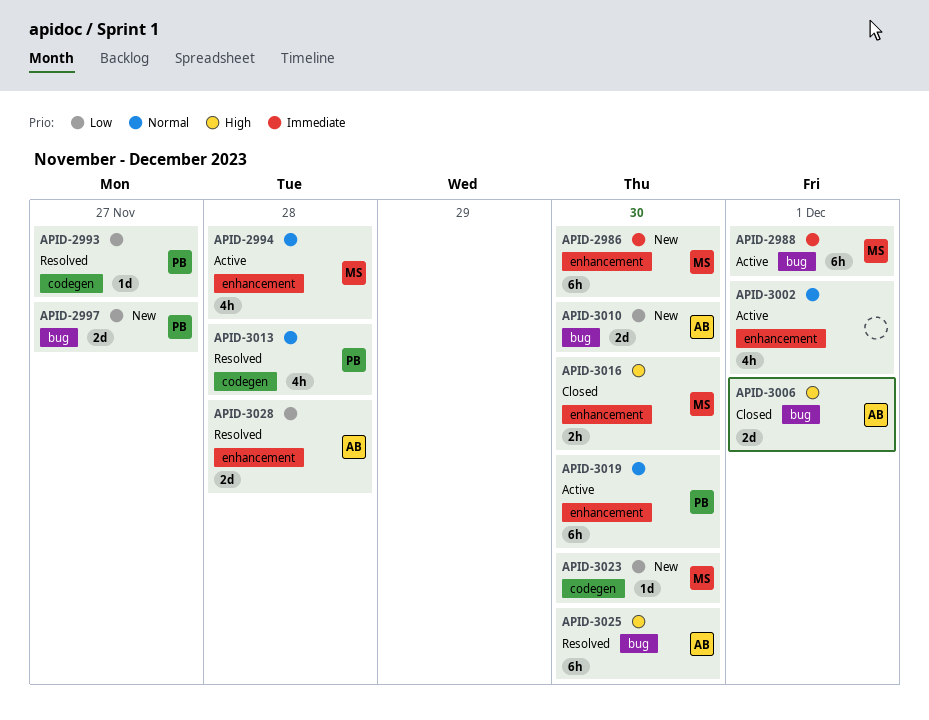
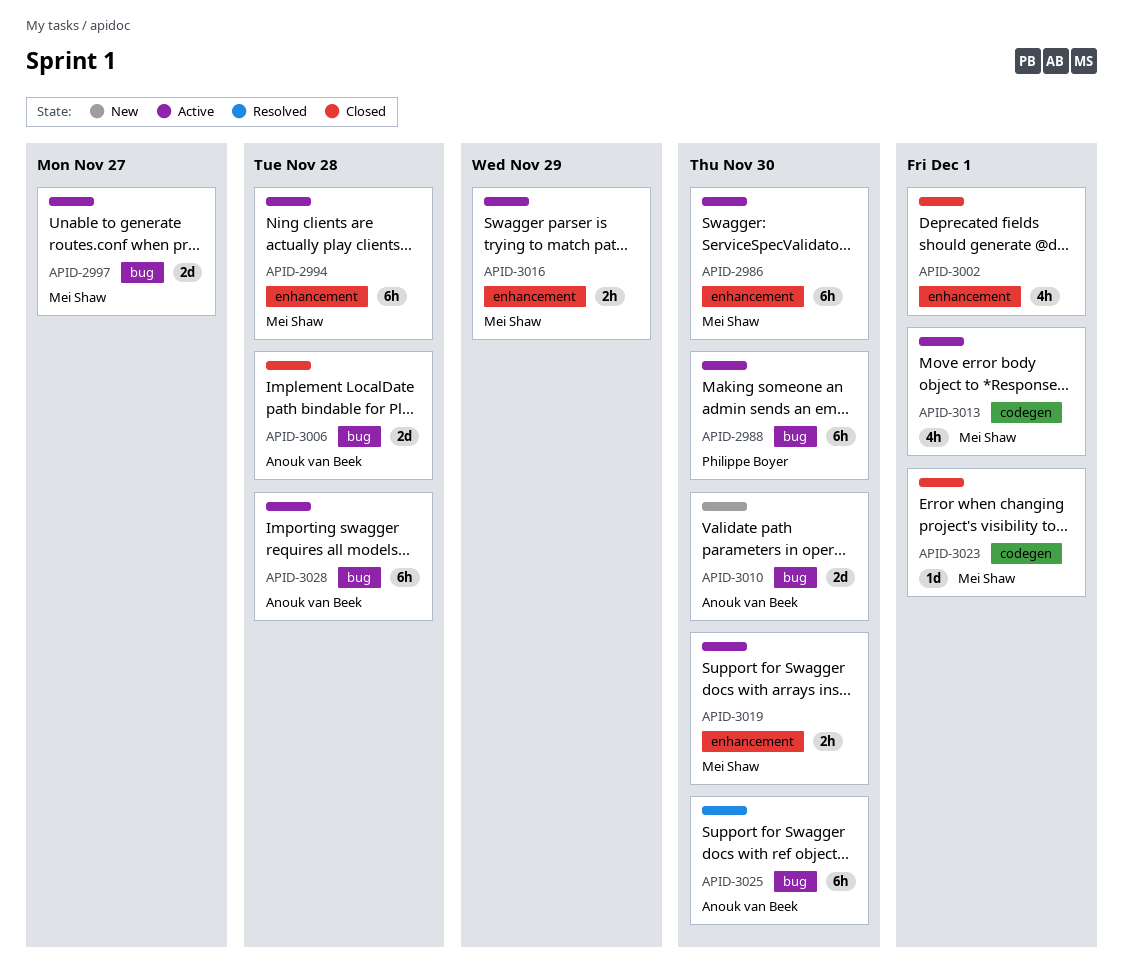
APID-2986, status: New -> Active
APID-2988, owner: Mei Shaw -> Philippe Boyer
APID-2988, due: Dec 1 -> Nov 30
APID-2993: present -> none
APID-2994, estimate: 4h -> 6h
APID-2997, status: New -> Active
APID-2997, owner: Philippe Boyer -> Mei Shaw
APID-3002, status: Active -> Closed
APID-3006, due: Dec 1 -> Nov 28
APID-3013, status: Resolved -> Active
APID-3013, owner: Philippe Boyer -> Mei Shaw
APID-3013, due: Nov 28 -> Dec 1
APID-3016, status: Closed -> Active
APID-3016, due: Nov 30 -> Nov 29
APID-3019, owner: Philippe Boyer -> Mei Shaw
APID-3019, estimate: 6h -> 2h
APID-3023, status: New -> Closed
APID-3023, due: Nov 30 -> Dec 1
APID-3028, status: Resolved -> Active
APID-3028, label: enhancement -> bug
APID-3028, estimate: 2d -> 6h

